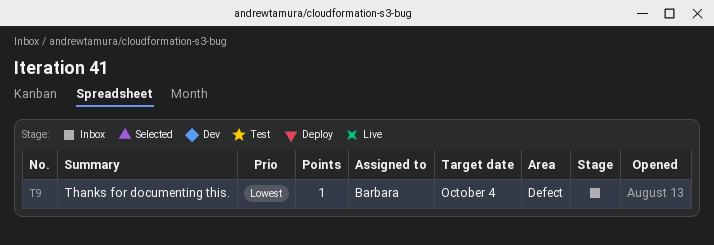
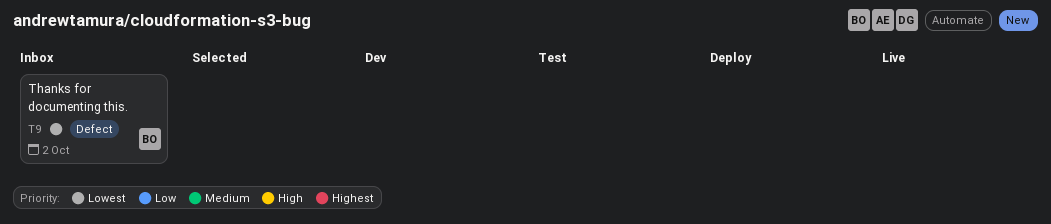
T9, due: Oct 4 -> Oct 2

